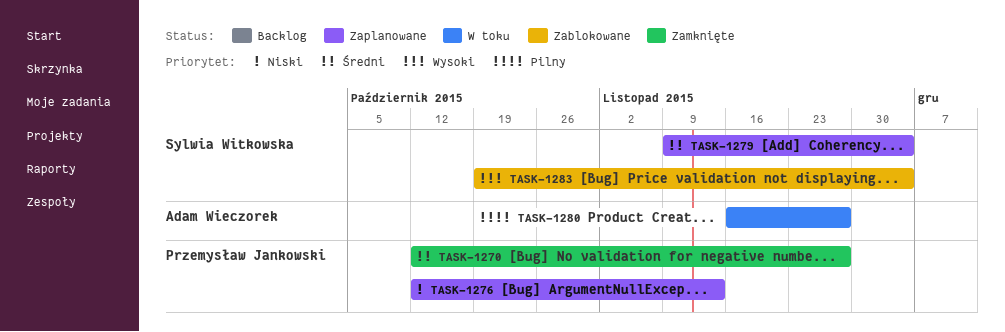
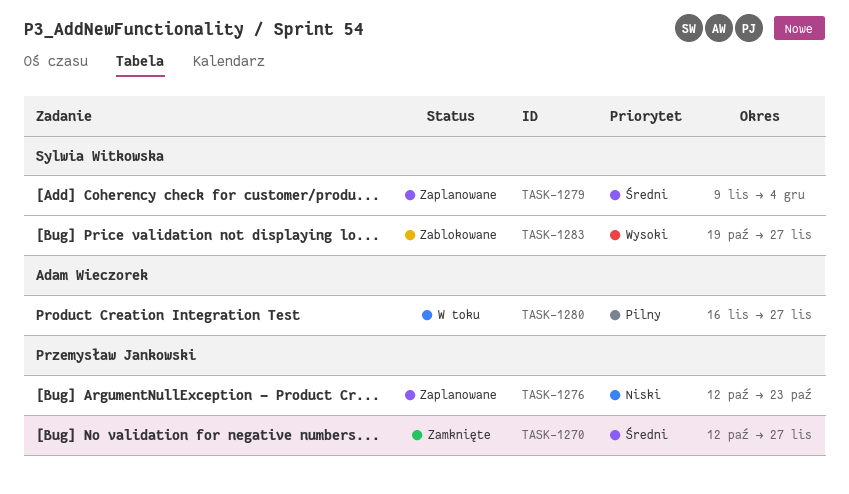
TASK-1276, due: Nov 13 -> Oct 23
TASK-1283, due: Dec 4 -> Nov 27

